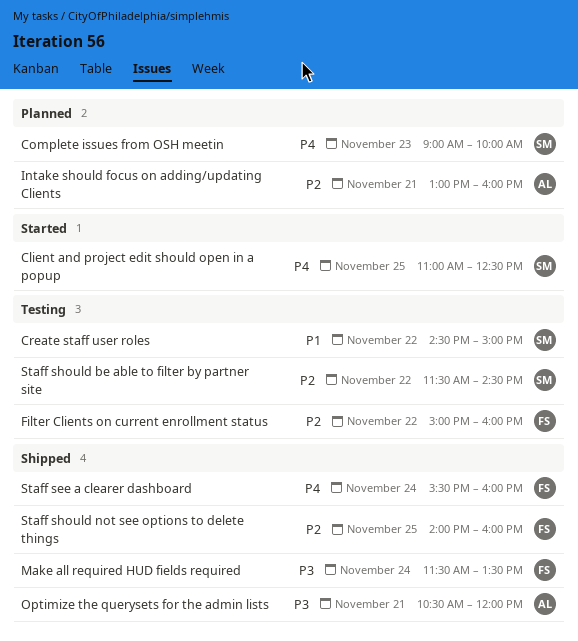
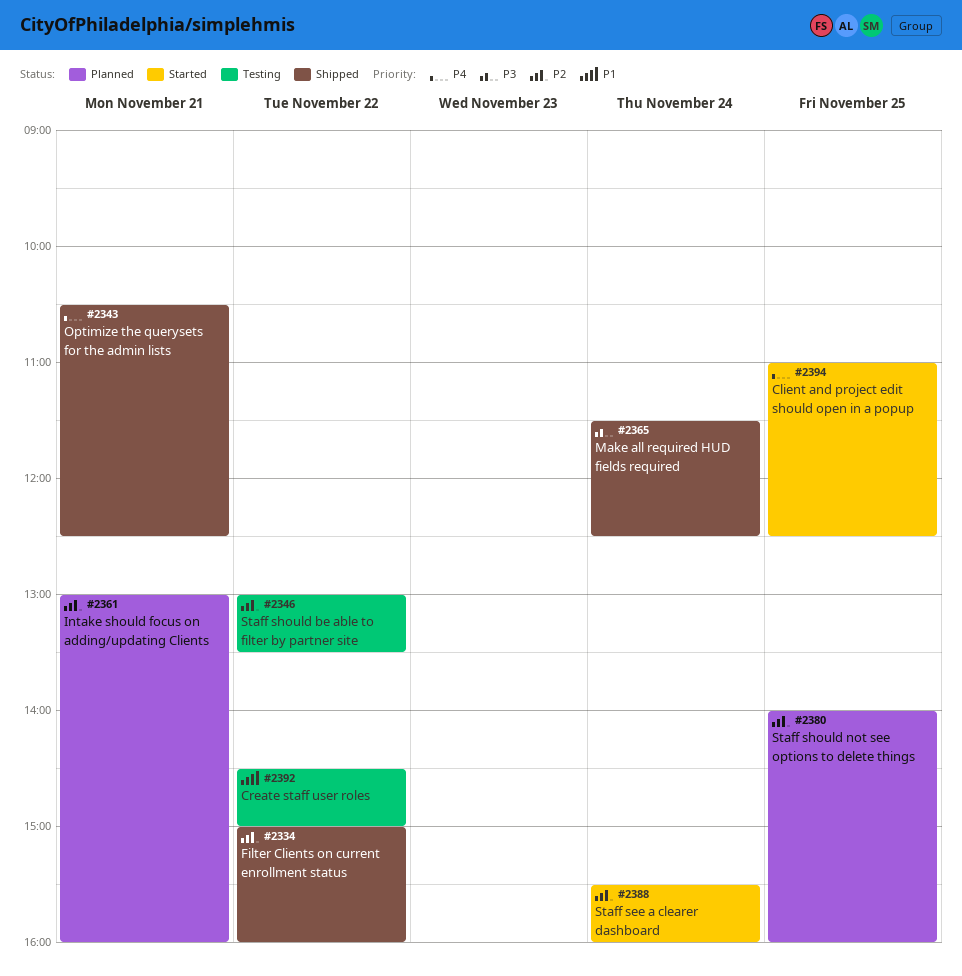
Complete issues from OSH meetin: present -> none
Filter Clients on current enrollment status, status: Testing -> Shipped
Make all required HUD fields required, ends: 13:30 -> 12:30
Optimize the querysets for the admin lists, priority: P3 -> P4
Optimize the querysets for the admin lists, ends: 12:00 -> 12:30
Staff see a clearer dashboard, status: Shipped -> Started
Staff see a clearer dashboard, priority: P4 -> P2
Staff should be able to filter by partner site, begins: 11:30 -> 13:00
Staff should be able to filter by partner site, ends: 14:30 -> 13:30
Staff should not see options to delete things, status: Shipped -> Planned

